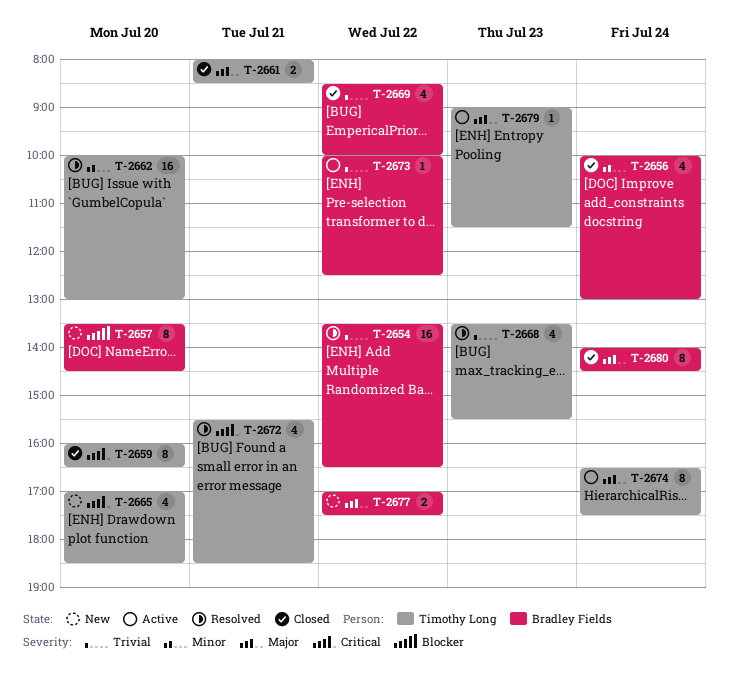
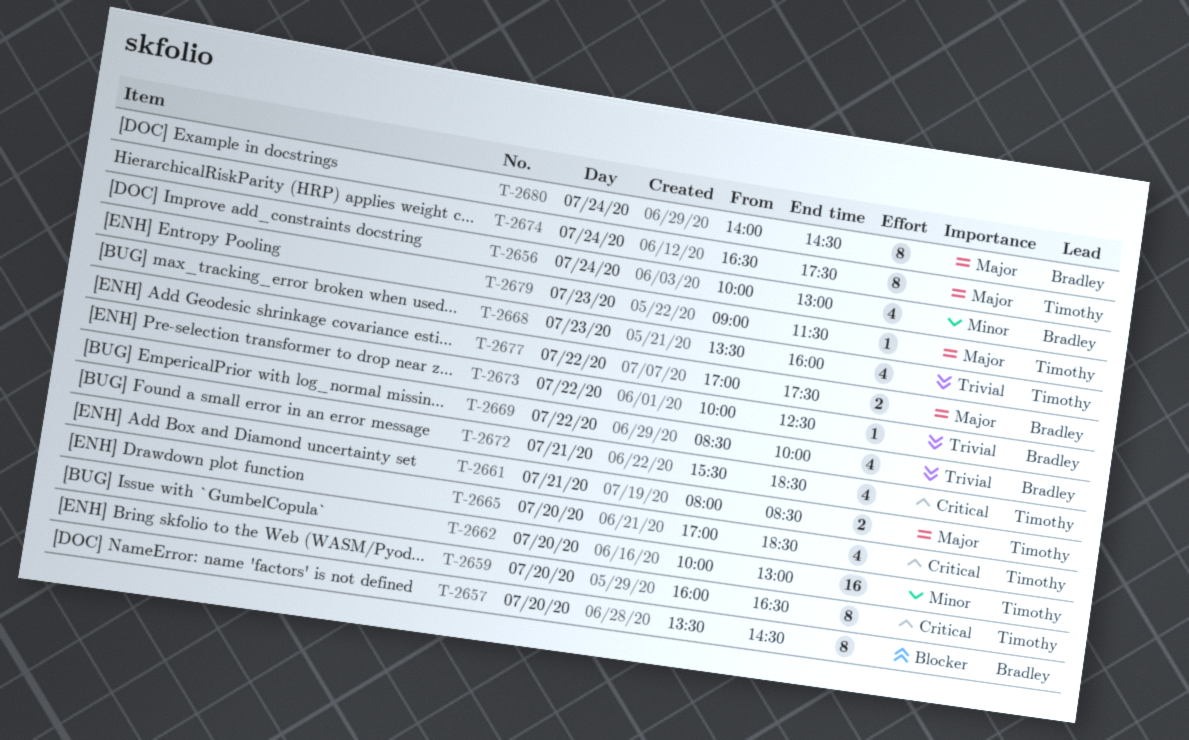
T-2654: present -> none
T-2668, ends: 15:30 -> 16:00

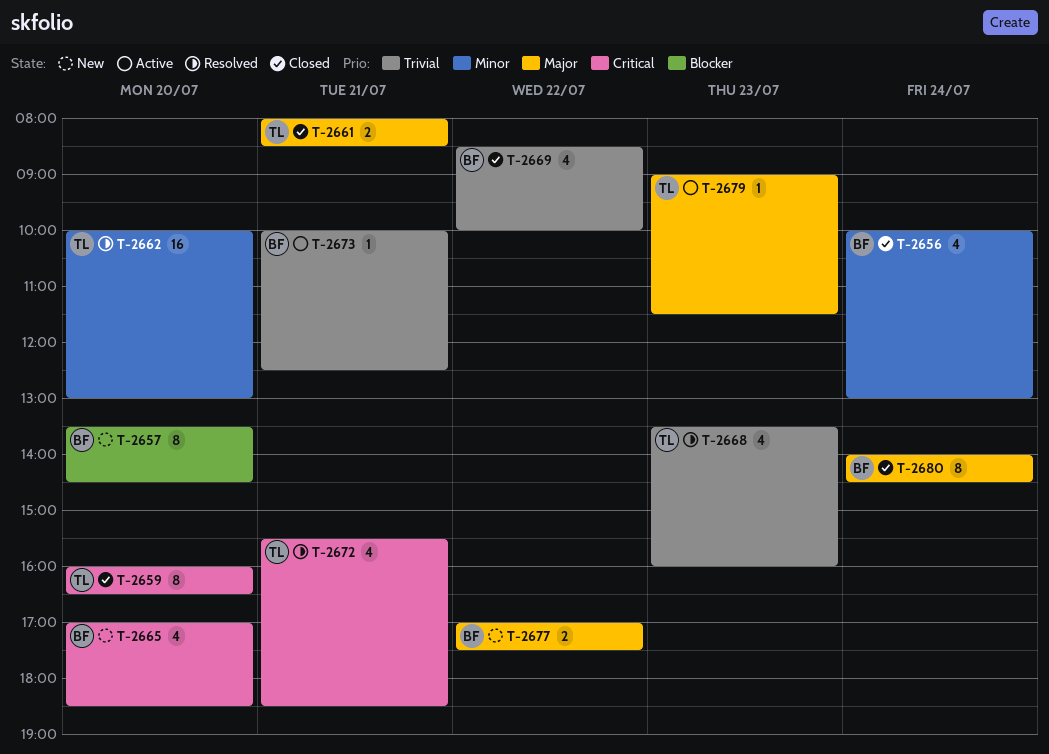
T-2665, owner: Timothy -> Bradley
T-2673, day: Jul 22 -> Jul 21
T-2674: present -> none

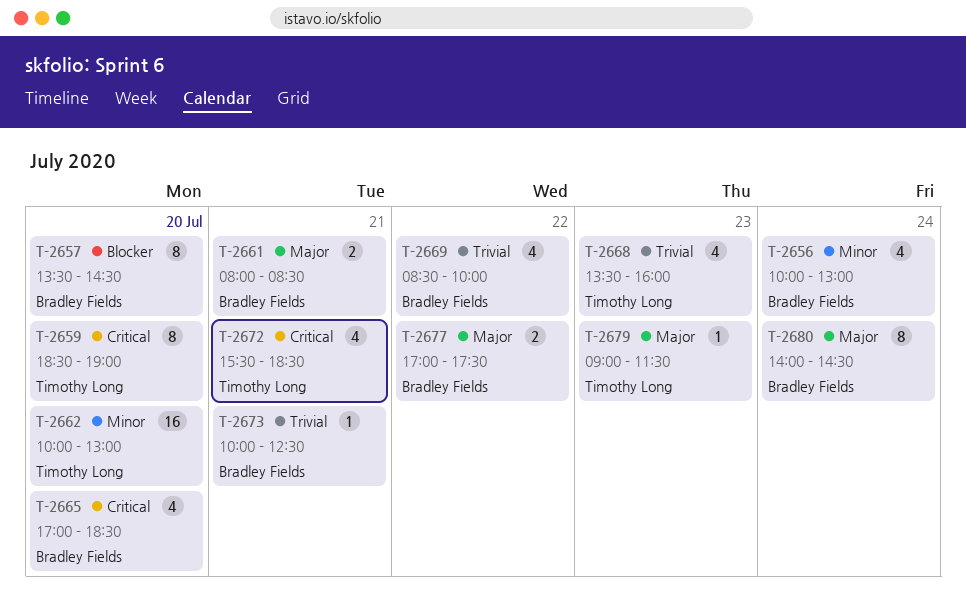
T-2659, begins: 16:00 -> 18:30
T-2659, ends: 16:30 -> 19:00
T-2661, owner: Timothy Long -> Bradley Fields

